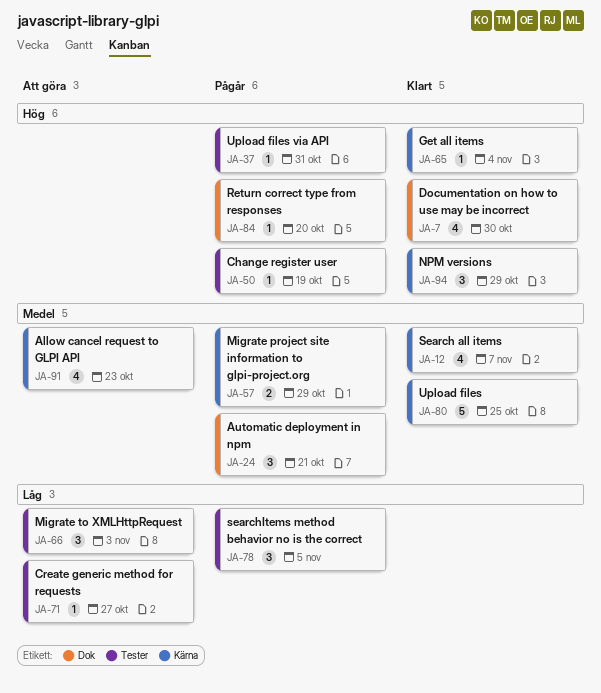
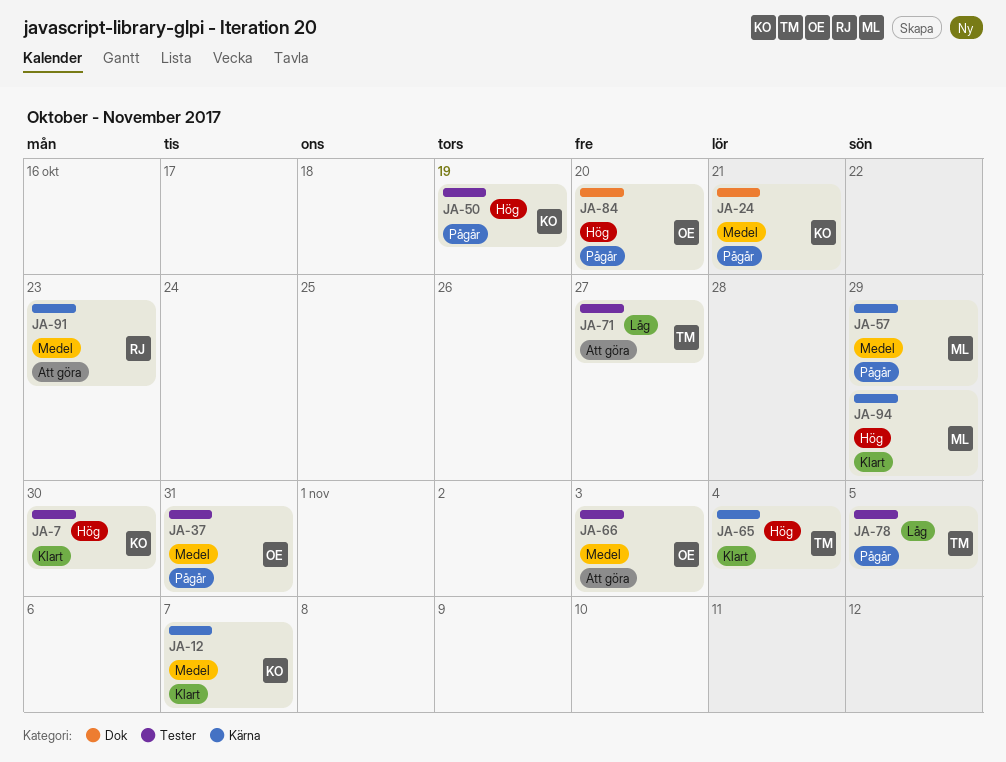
JA-7, label: Dok -> Tester
JA-37, priority: Hög -> Medel
JA-66, priority: Låg -> Medel
JA-80: present -> none

